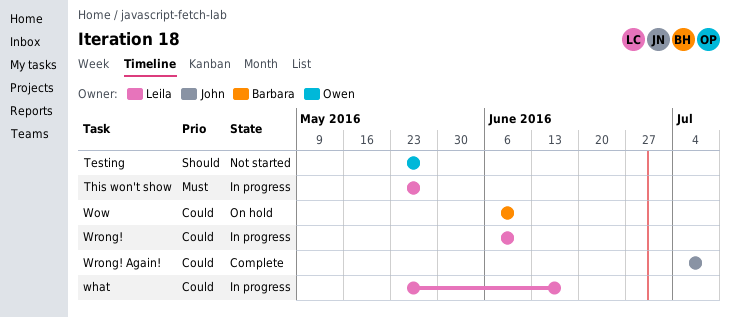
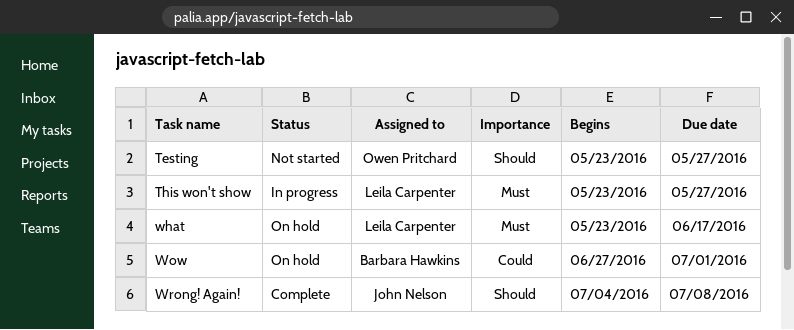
what, status: In progress -> On hold
what, priority: Could -> Must
Wow, start: Jun 6 -> Jun 27
Wow, due: Jun 10 -> Jul 1
Wrong!: present -> none
Wrong! Again!, priority: Could -> Should

